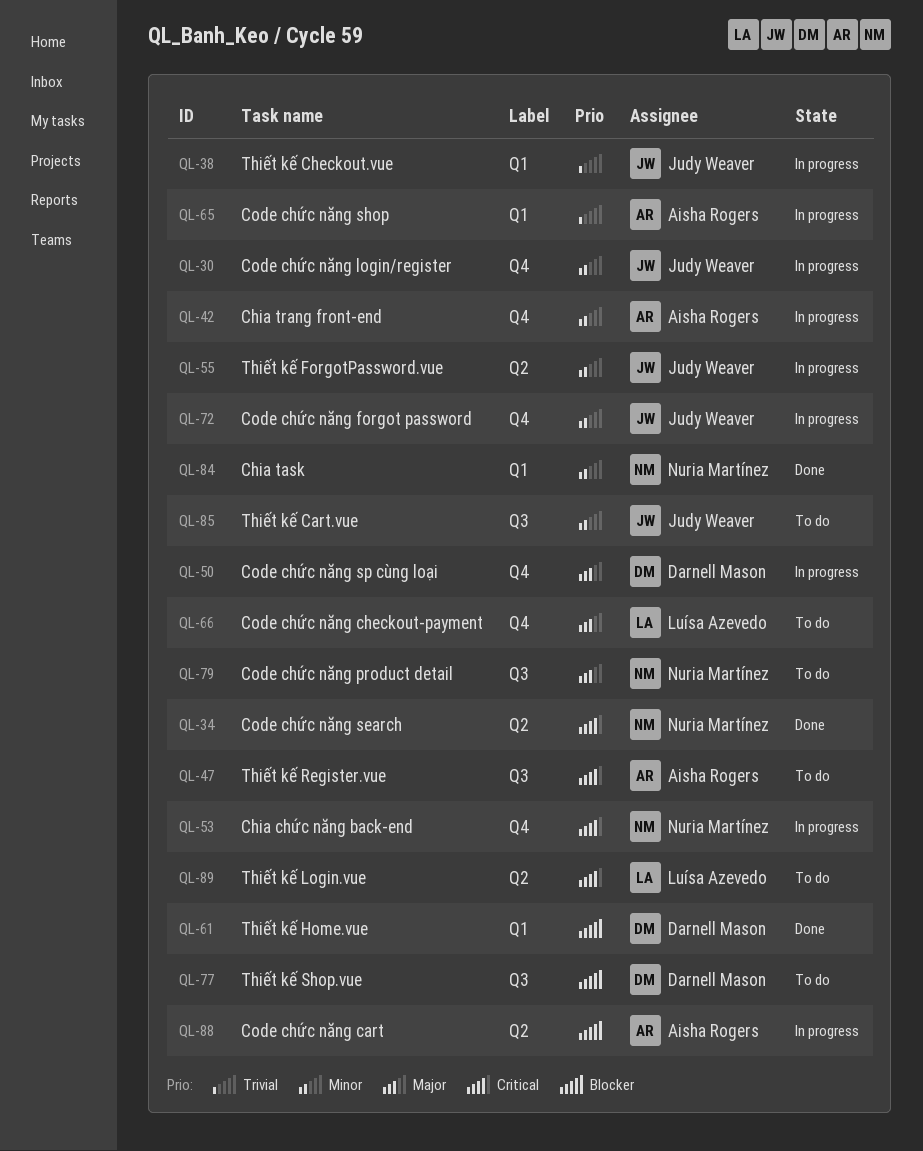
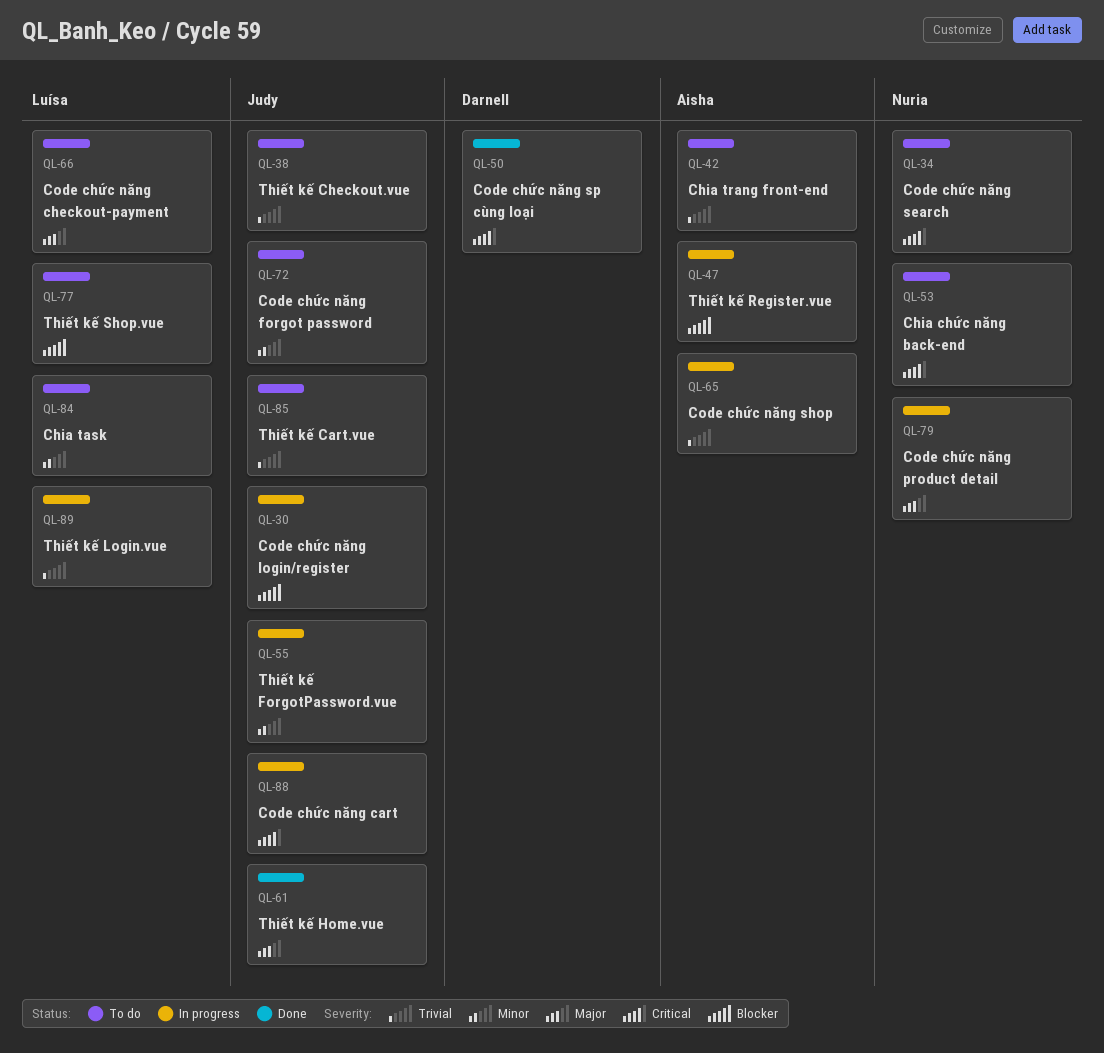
QL-30, priority: Minor -> Blocker
QL-34, status: Done -> To do
QL-38, status: In progress -> To do
QL-42, status: In progress -> To do
QL-42, priority: Minor -> Trivial
QL-47, status: To do -> In progress
QL-47, priority: Critical -> Blocker
QL-50, status: In progress -> Done
QL-50, priority: Major -> Critical
QL-53, status: In progress -> To do
QL-61, owner: Darnell Mason -> Judy Weaver
QL-61, priority: Blocker -> Major
QL-72, status: In progress -> To do
QL-77, owner: Darnell Mason -> Luísa Azevedo
QL-79, status: To do -> In progress
QL-84, status: Done -> To do
QL-84, owner: Nuria Martínez -> Luísa Azevedo
QL-85, priority: Minor -> Trivial
QL-88, owner: Aisha Rogers -> Judy Weaver
QL-88, priority: Blocker -> Critical
QL-89, status: To do -> In progress
QL-89, priority: Critical -> Trivial

